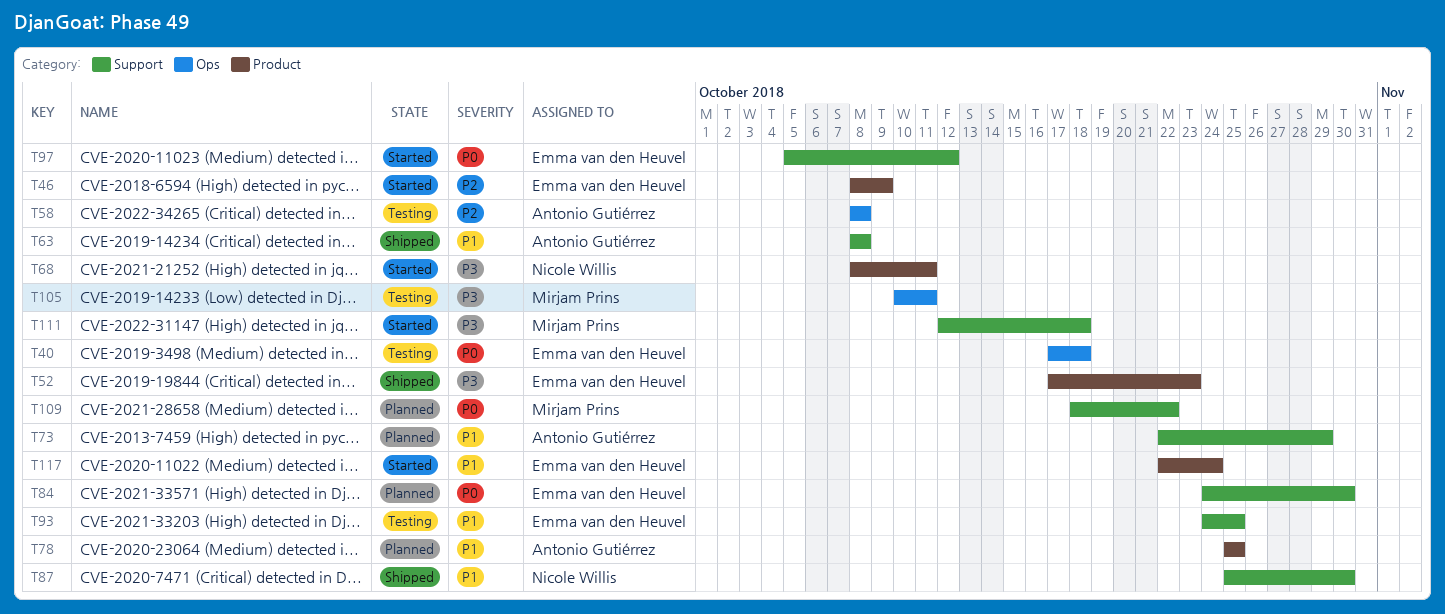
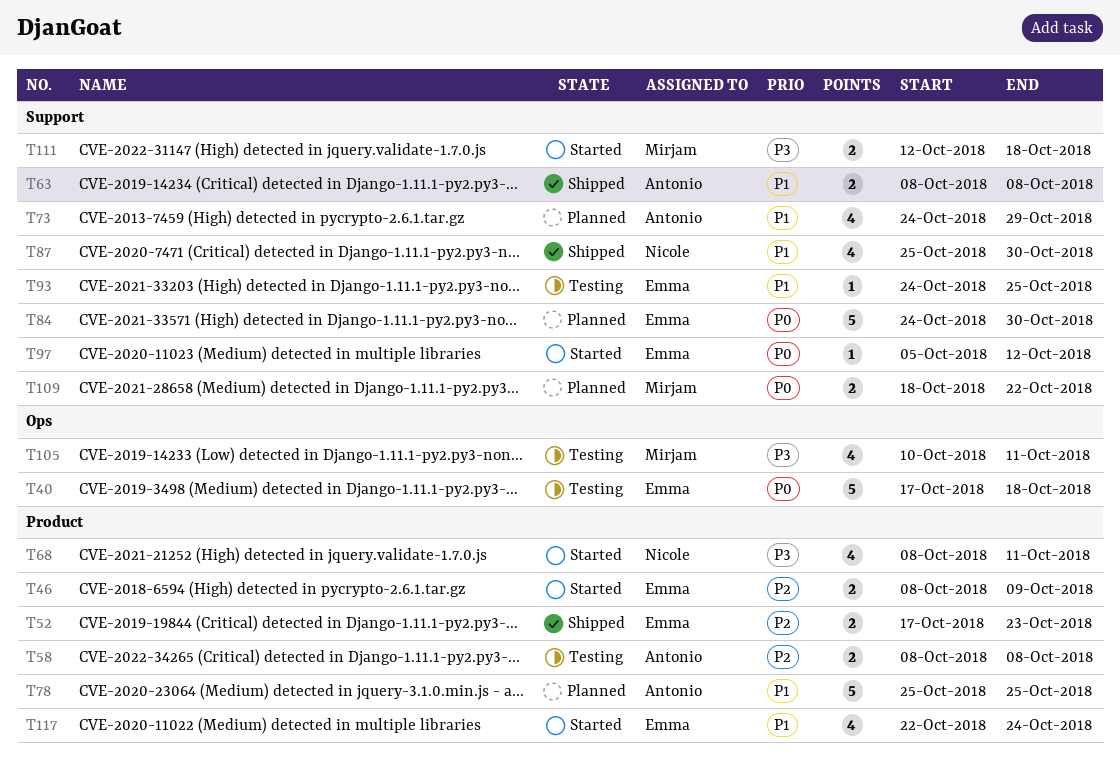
T52, priority: P3 -> P2
T58, label: Ops -> Product
T73, start: Oct 22 -> Oct 24

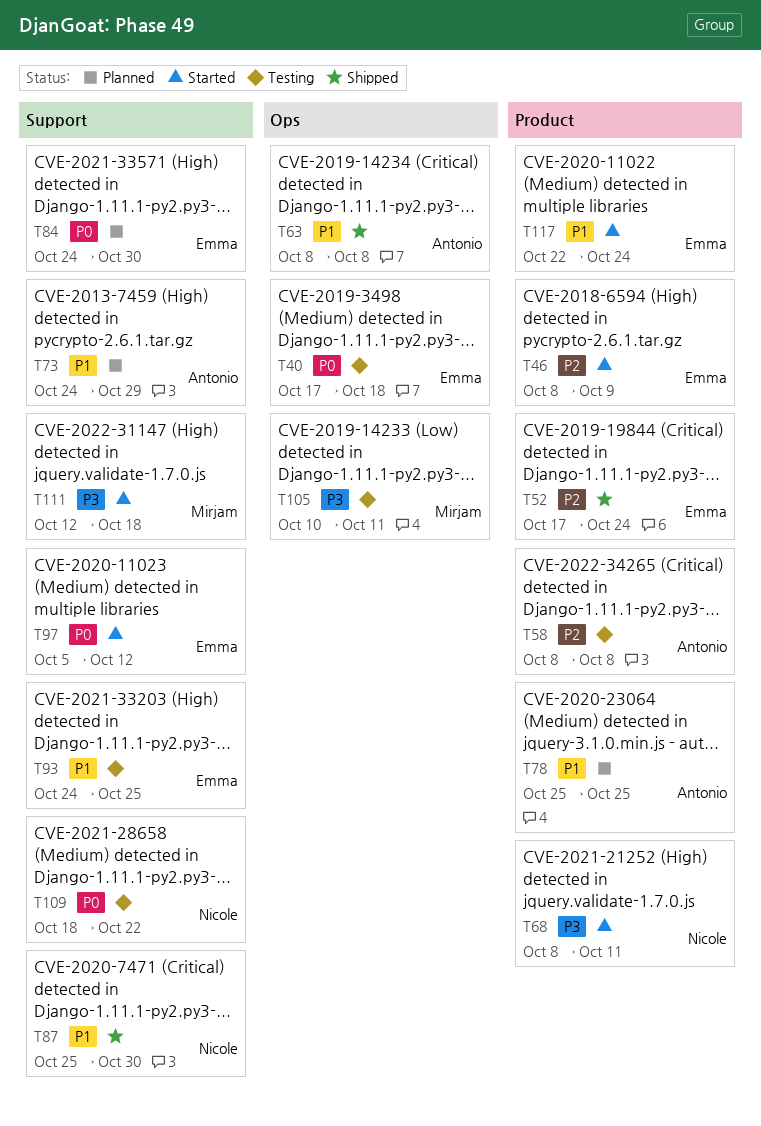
T52, due: Oct 23 -> Oct 24
T63, label: Support -> Ops
T109, status: Planned -> Testing
T109, owner: Mirjam -> Nicole

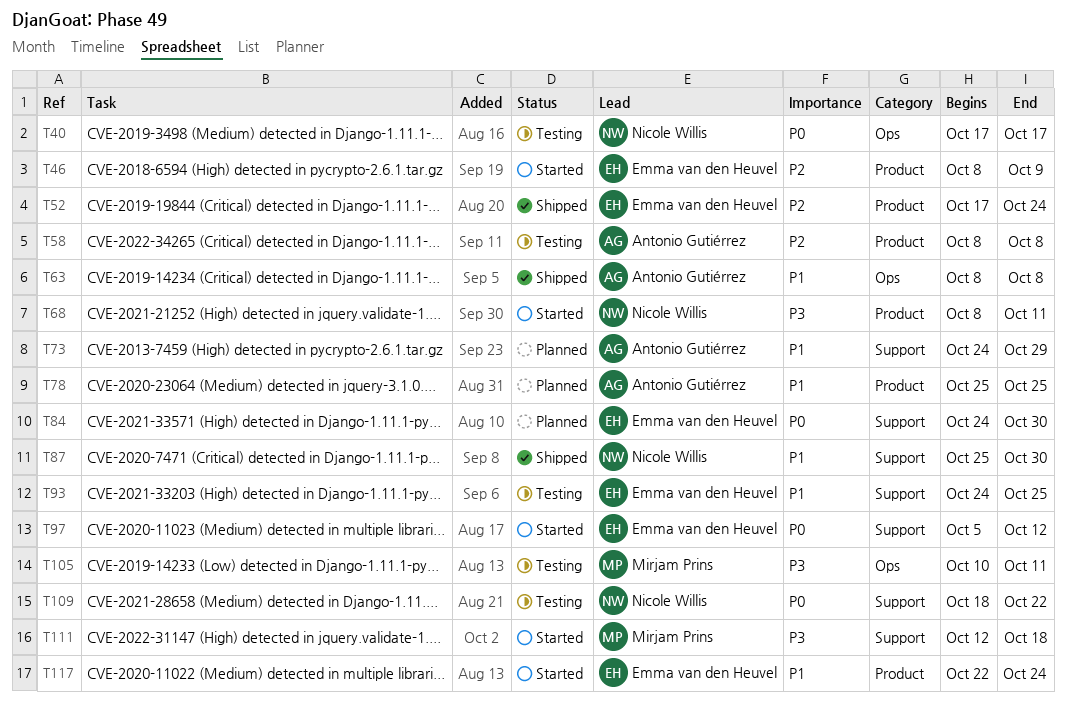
T40, owner: Emma van den Heuvel -> Nicole Willis
T40, due: Oct 18 -> Oct 17

